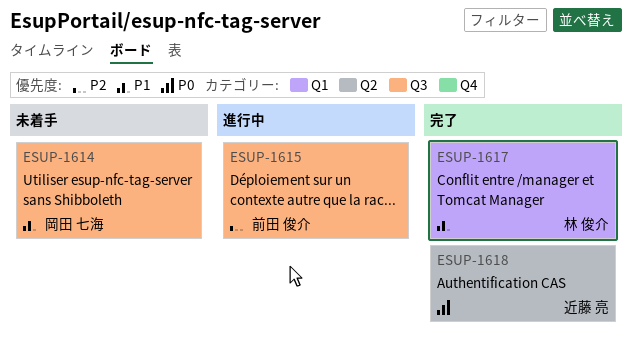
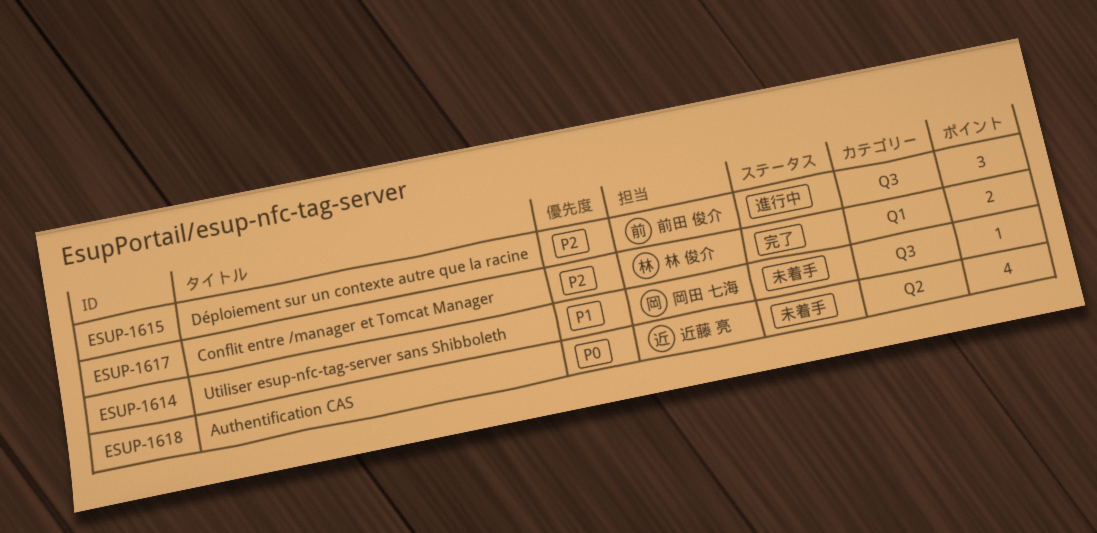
ESUP-1617, priority: P1 -> P2
ESUP-1618, status: 完了 -> 未着手

